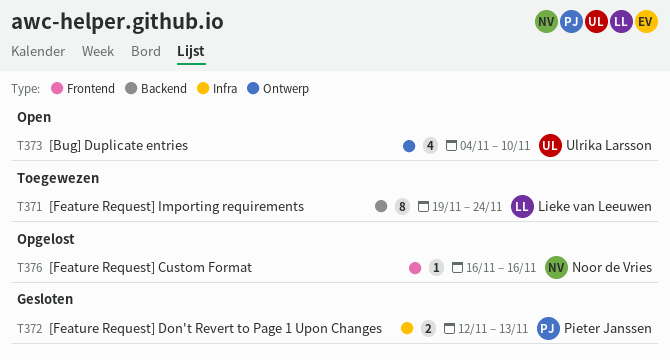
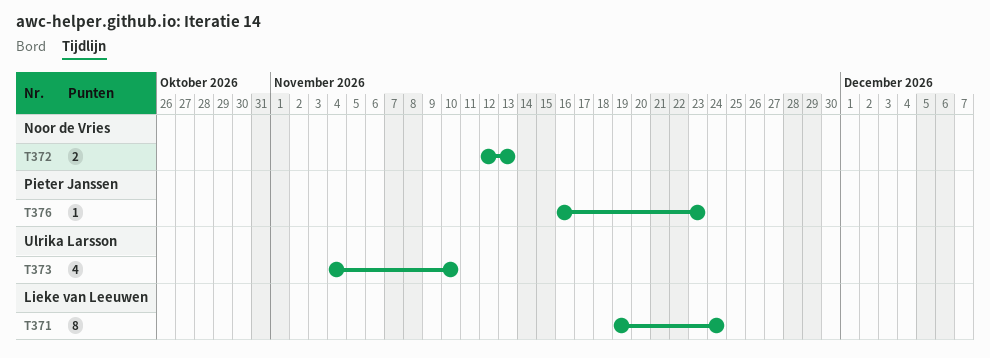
T372, owner: Pieter Janssen -> Noor de Vries
T376, owner: Noor de Vries -> Pieter Janssen
T376, due: Nov 16 -> Nov 23

